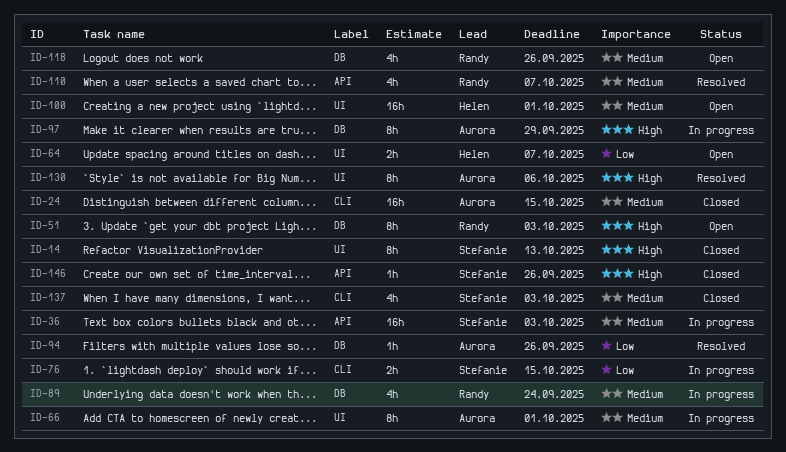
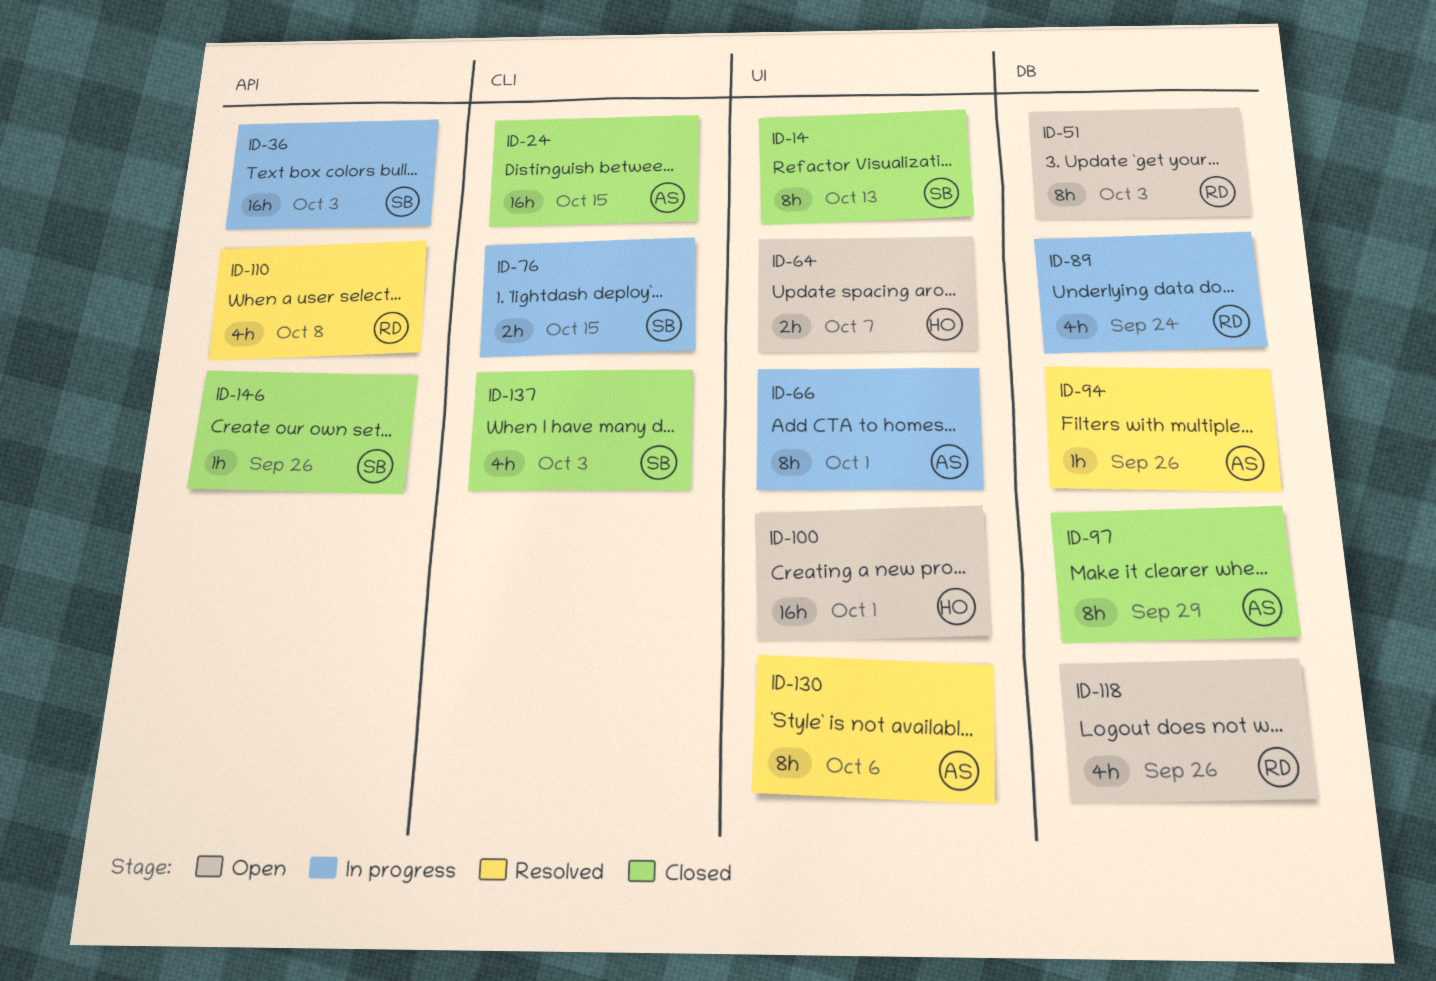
ID-97, status: In progress -> Closed
ID-110, due: Oct 7 -> Oct 8

